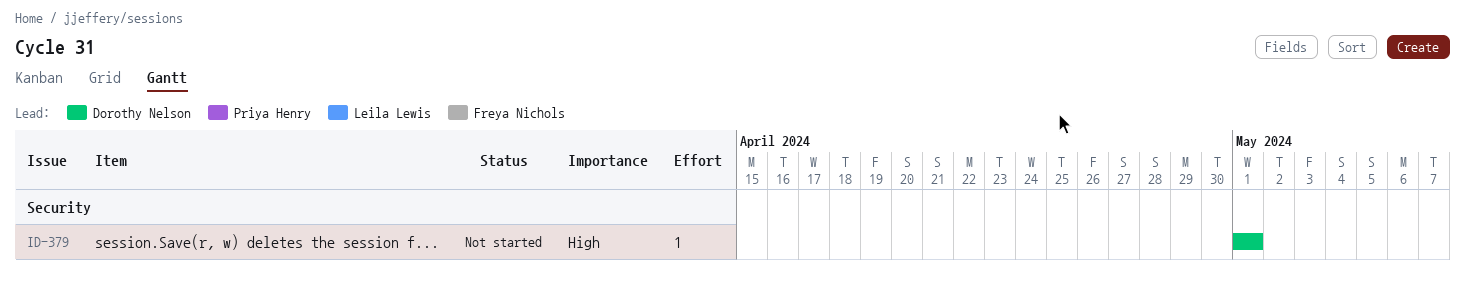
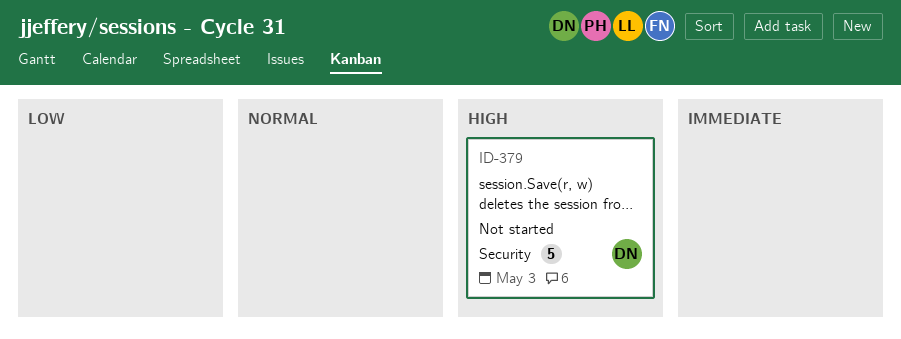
ID-379, estimate: 1 -> 5
ID-379, due: May 1 -> May 3

